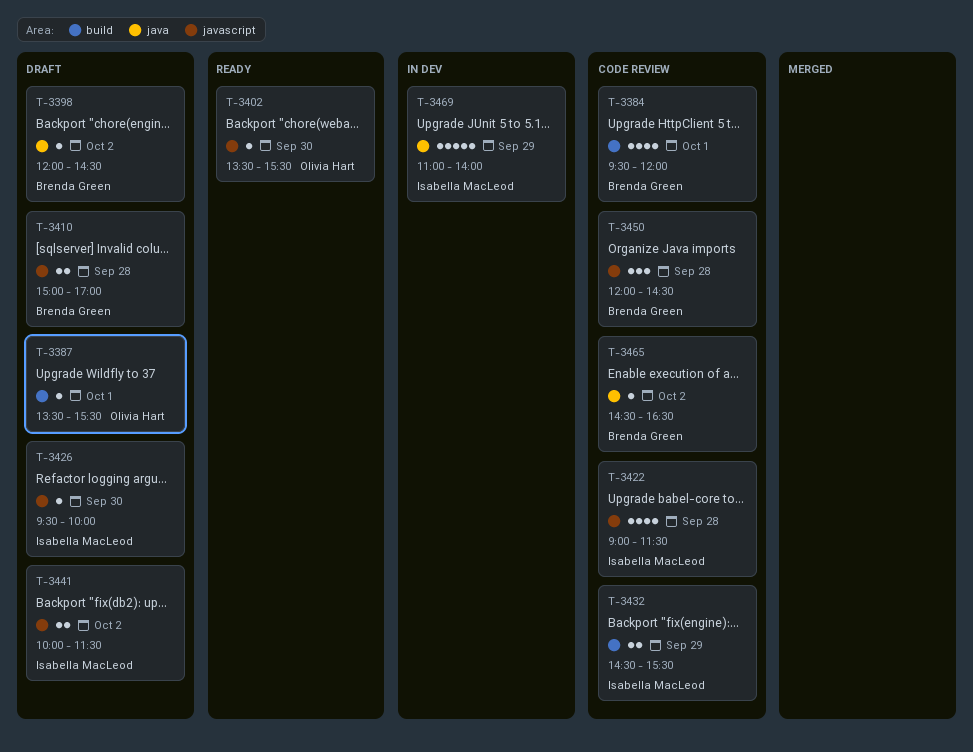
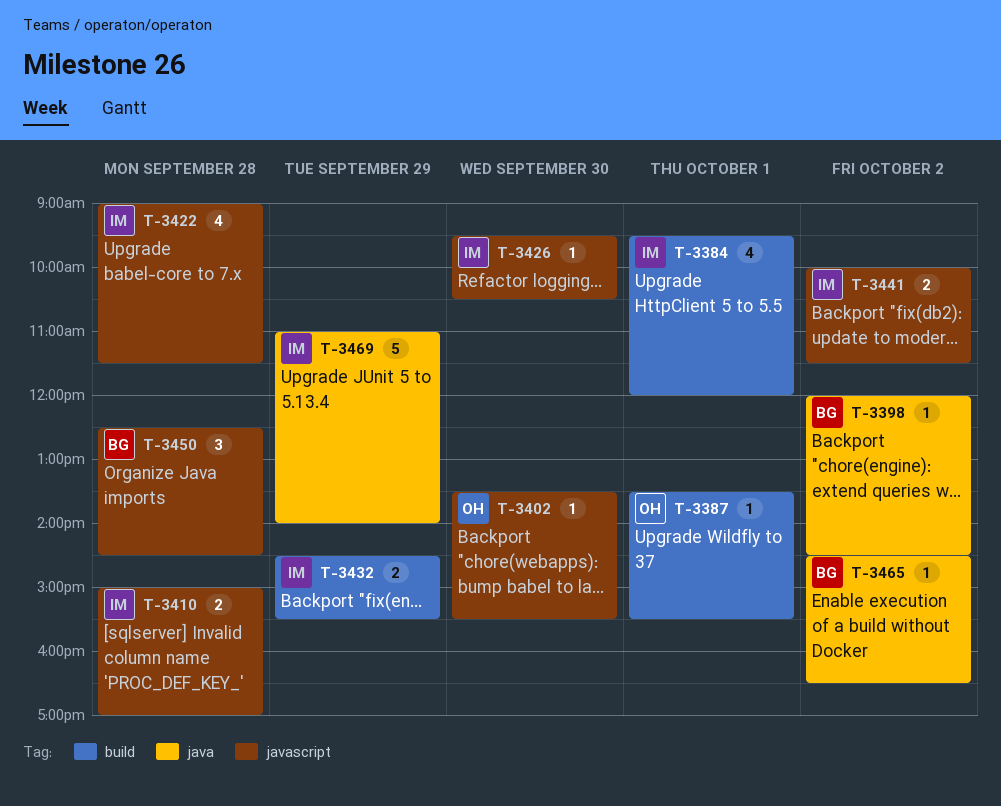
T-3384, owner: Brenda Green -> Isabella MacLeod
T-3410, owner: Brenda Green -> Isabella MacLeod
T-3426, ends: 10:00 -> 10:30
T-3450, begins: 12:00 -> 12:30

